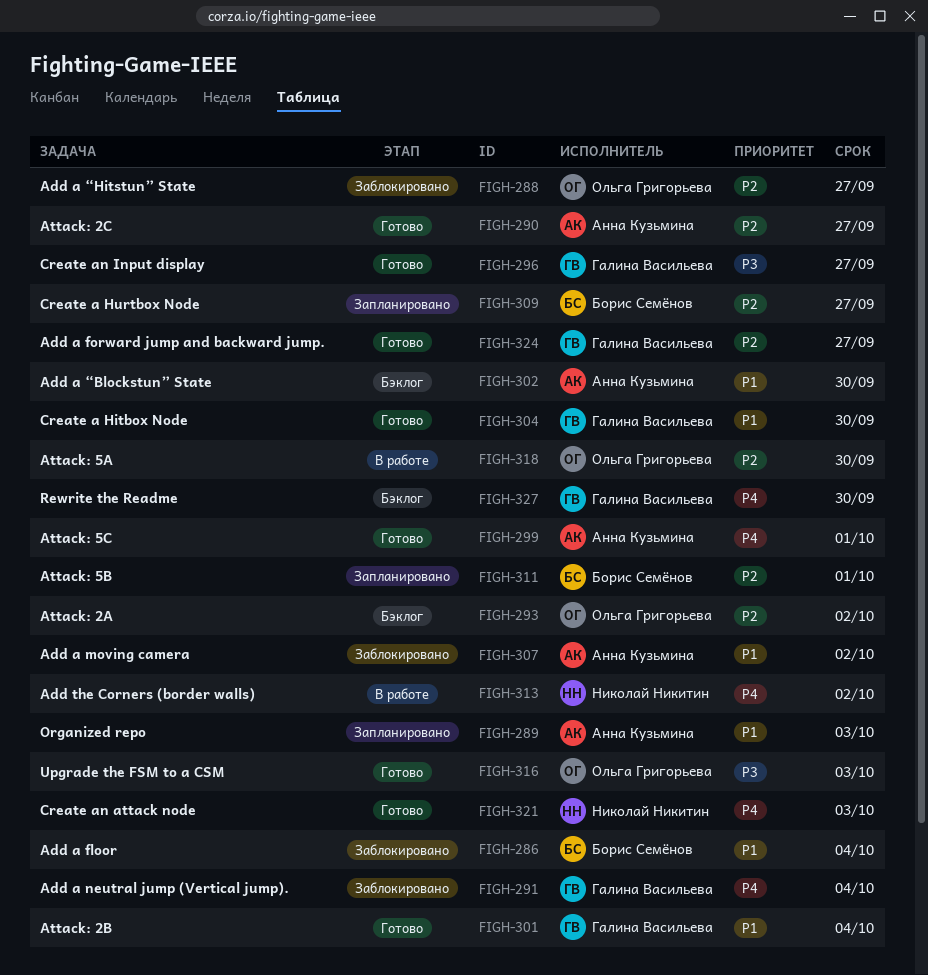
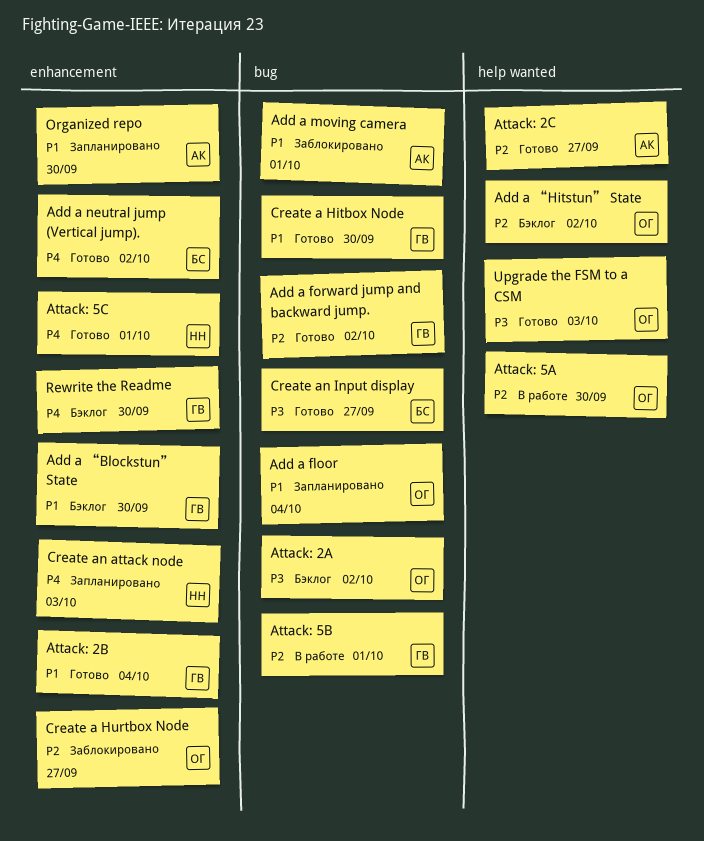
Add a floor, status: Заблокировано -> Запланировано
Add a floor, owner: Борис Семёнов -> Ольга Григорьева
Add a forward jump and backward jump., due: Sep 27 -> Oct 2
Add a moving camera, due: Oct 2 -> Oct 1
Add a neutral jump (Vertical jump)., status: Заблокировано -> Готово
Add a neutral jump (Vertical jump)., owner: Галина Васильева -> Борис Семёнов
Add a neutral jump (Vertical jump)., due: Oct 4 -> Oct 2
Add a “Blockstun” State, owner: Анна Кузьмина -> Галина Васильева
Add a “Hitstun” State, status: Заблокировано -> Бэклог
Add a “Hitstun” State, due: Sep 27 -> Oct 2
Add the Corners (border walls): present -> none
Attack: 2A, priority: P2 -> P3
Attack: 5B, status: Запланировано -> В работе
Attack: 5B, owner: Борис Семёнов -> Галина Васильева
Attack: 5C, owner: Анна Кузьмина -> Николай Никитин
Create a Hurtbox Node, status: Запланировано -> Заблокировано
Create a Hurtbox Node, owner: Борис Семёнов -> Ольга Григорьева
Create an attack node, status: Готово -> Запланировано
Create an Input display, owner: Галина Васильева -> Борис Семёнов
Organized repo, due: Oct 3 -> Sep 30

